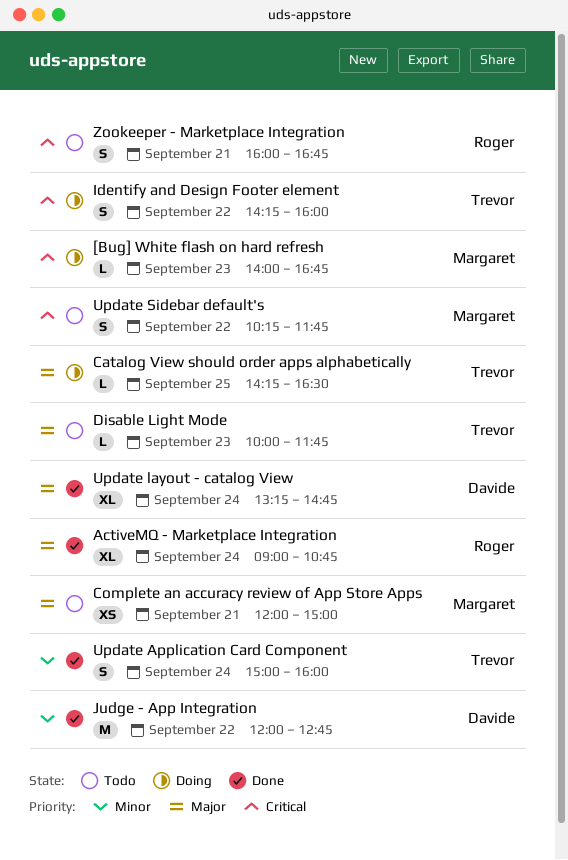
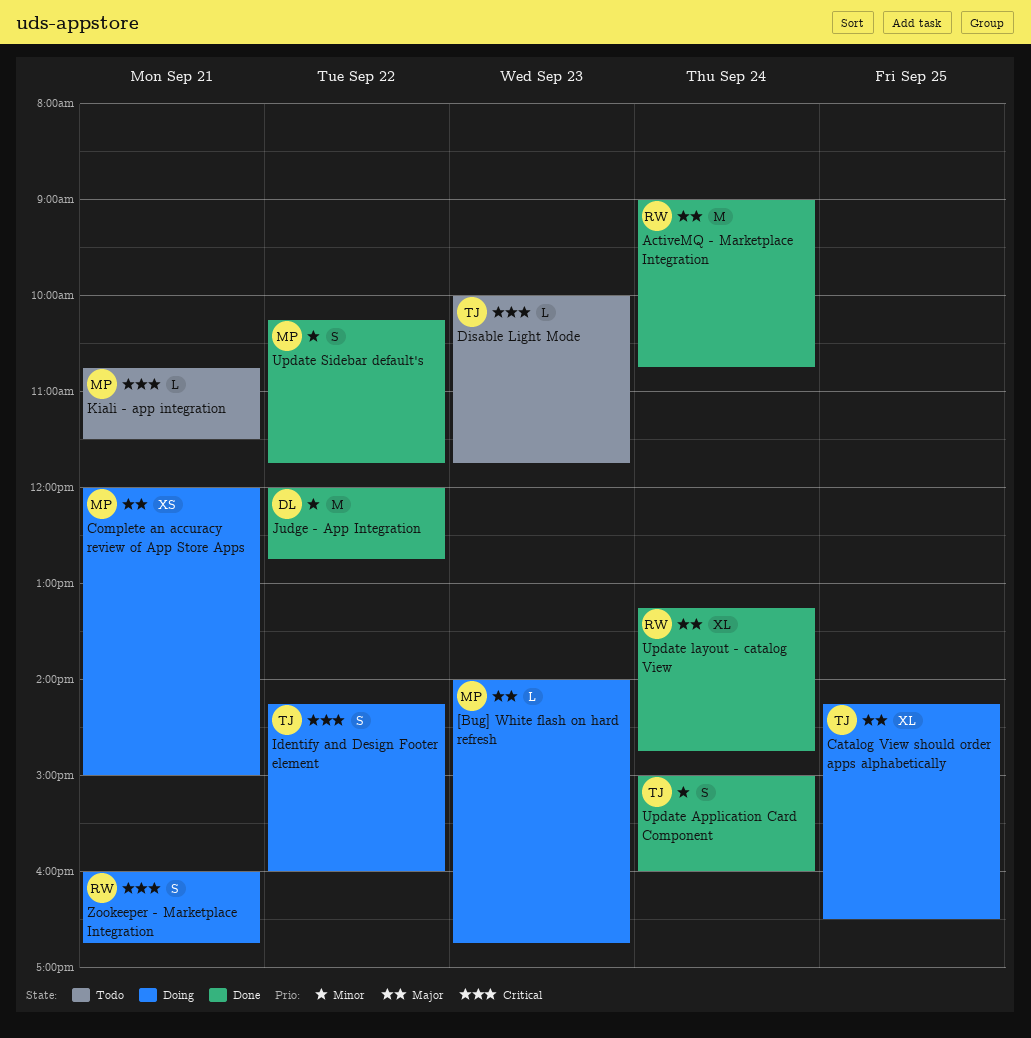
[Bug] White flash on hard refresh, priority: Critical -> Major
ActiveMQ - Marketplace Integration, estimate: XL -> M
Catalog View should order apps alphabetically, estimate: L -> XL
Complete an accuracy review of App Store Apps, status: Todo -> Doing
Disable Light Mode, priority: Major -> Critical
Kiali - app integration: none -> present
Update layout - catalog View, owner: Davide -> Roger
Update Sidebar default's, status: Todo -> Done
Update Sidebar default's, priority: Critical -> Minor
Zookeeper - Marketplace Integration, status: Todo -> Doing

